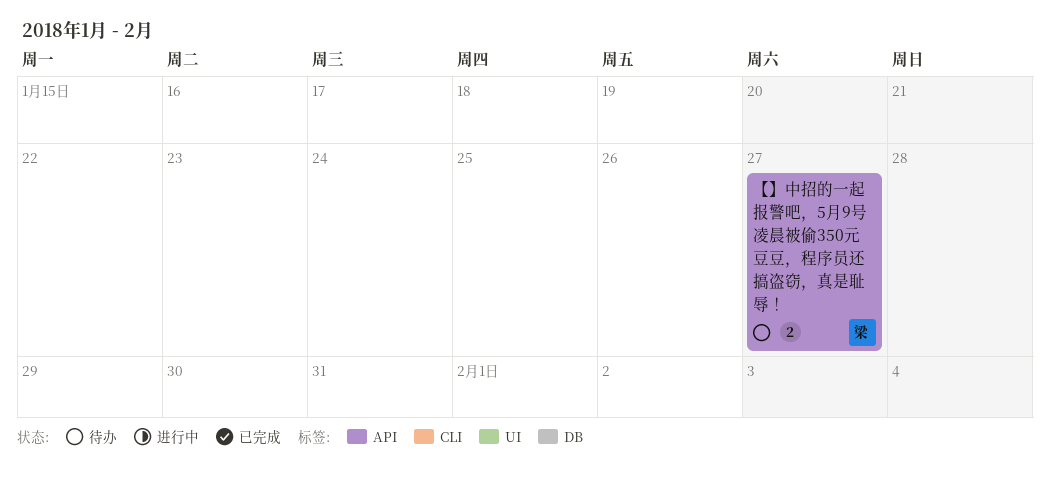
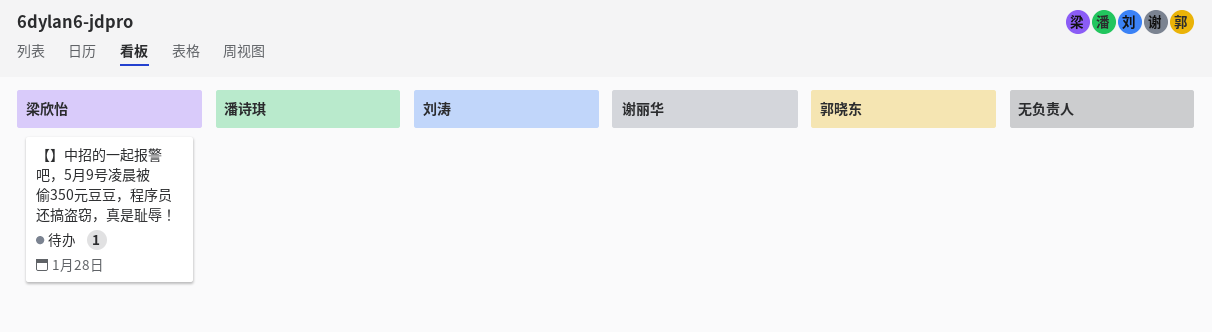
【】中招的一起报警吧，5月9号凌晨被偷350元豆豆，程序员还搞盗窃，真是耻辱！, estimate: 2 -> 1
【】中招的一起报警吧，5月9号凌晨被偷350元豆豆，程序员还搞盗窃，真是耻辱！, due: Jan 27 -> Jan 28

